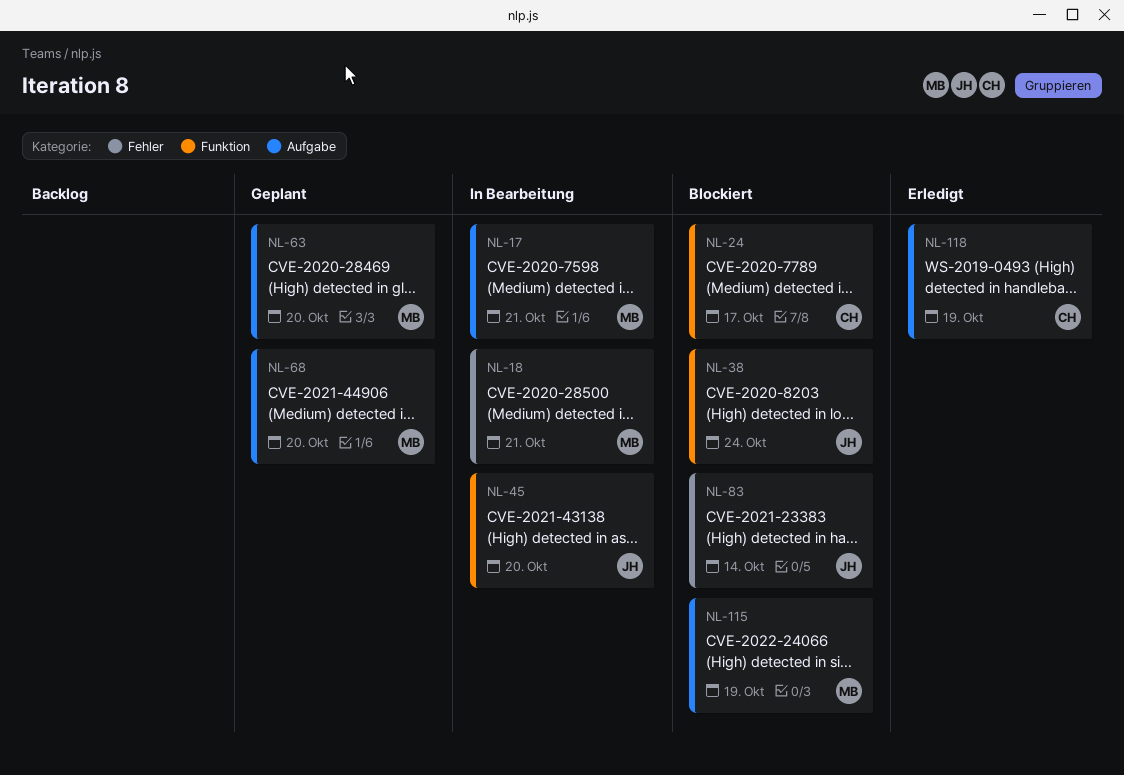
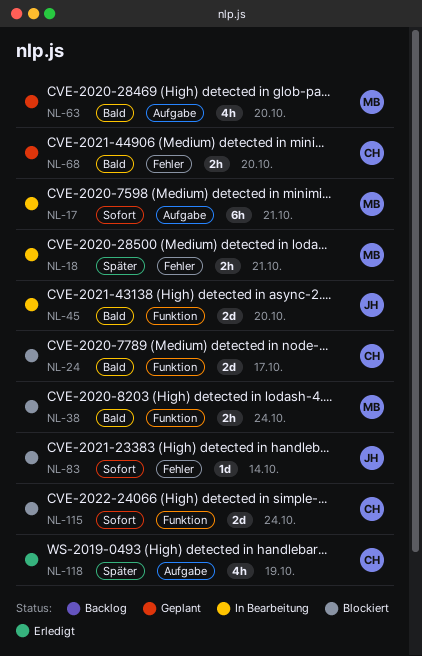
NL-38, owner: JH -> MB
NL-68, owner: MB -> CH
NL-68, label: Aufgabe -> Fehler
NL-115, owner: MB -> CH
NL-115, label: Aufgabe -> Funktion
NL-115, due: Oct 19 -> Oct 24

